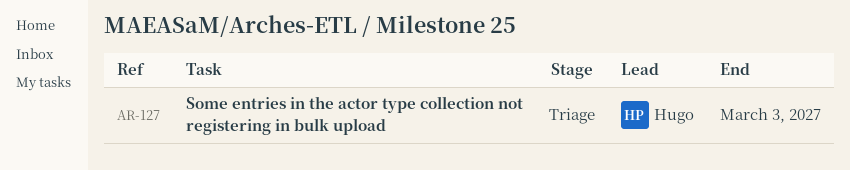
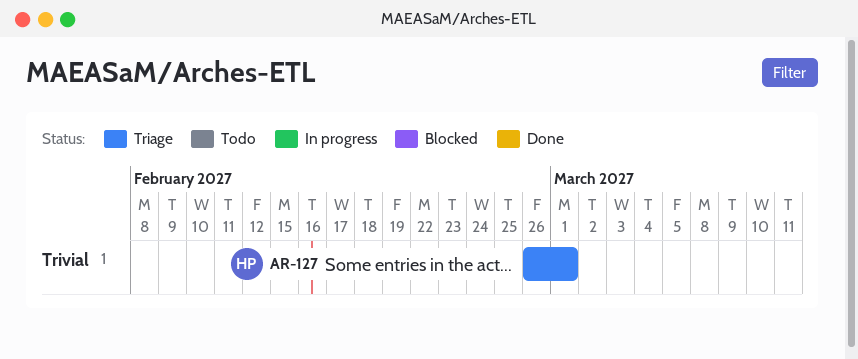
AR-127, due: Mar 3 -> Mar 1

